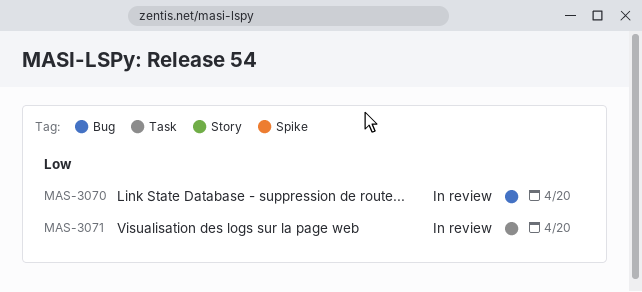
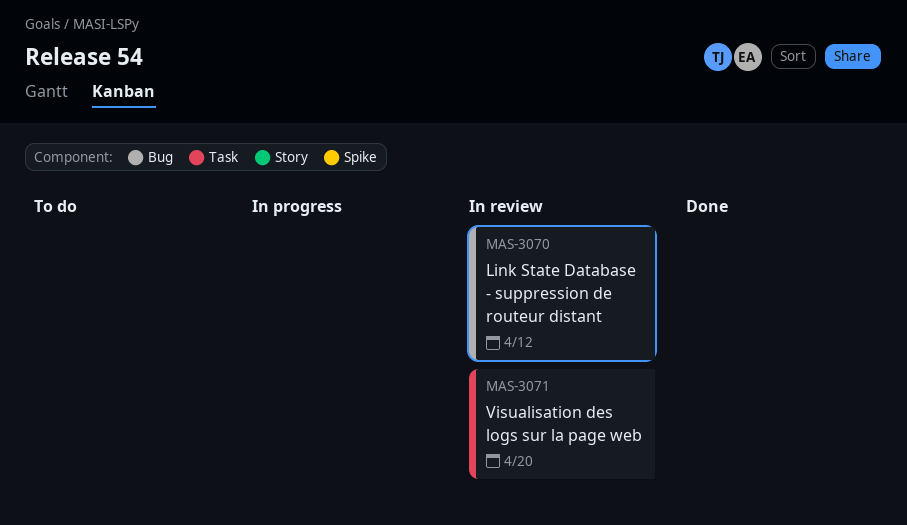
MAS-3070, due: Apr 20 -> Apr 12

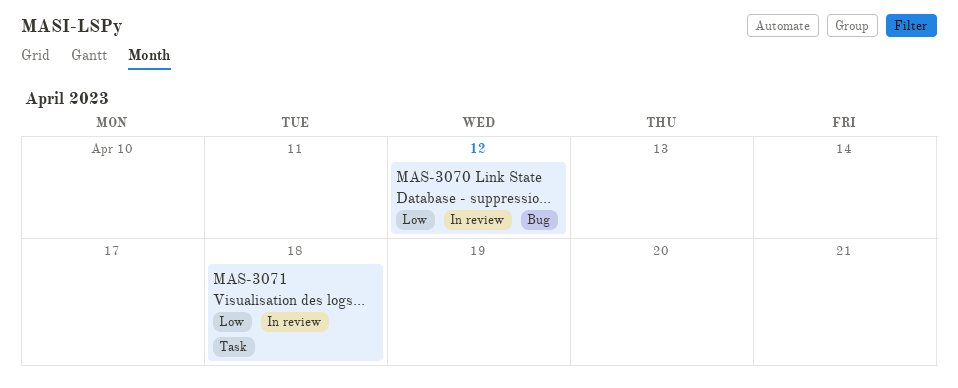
MAS-3071, due: Apr 20 -> Apr 18

